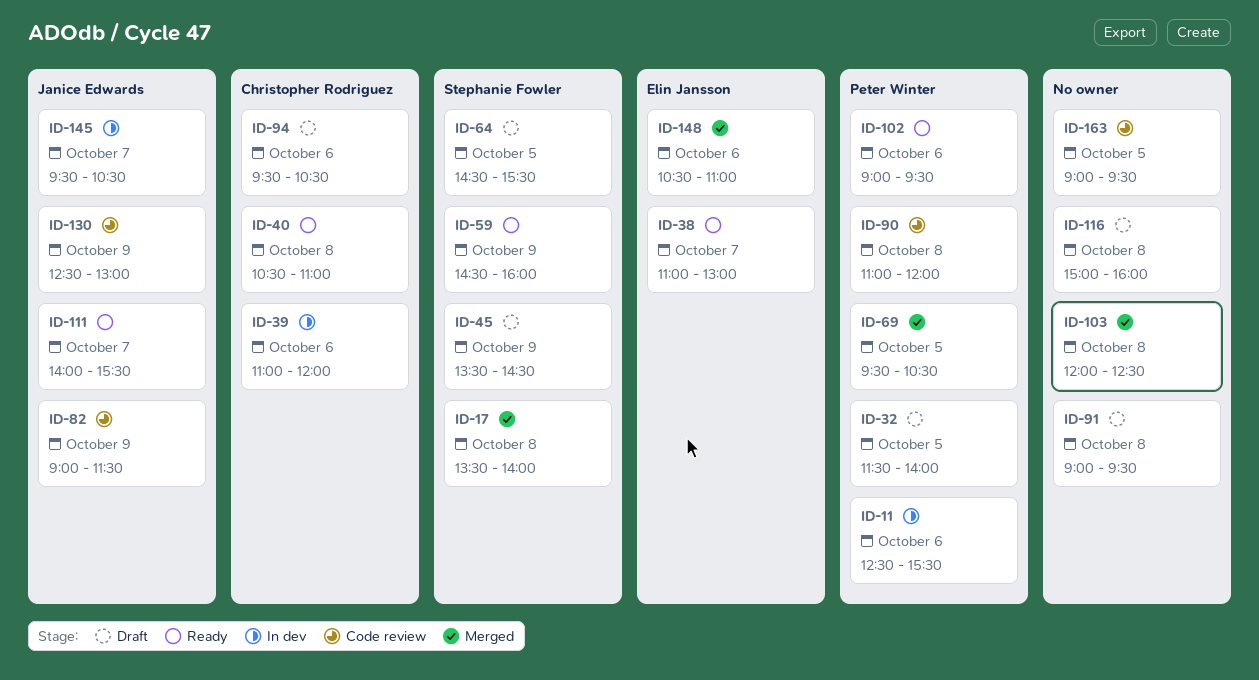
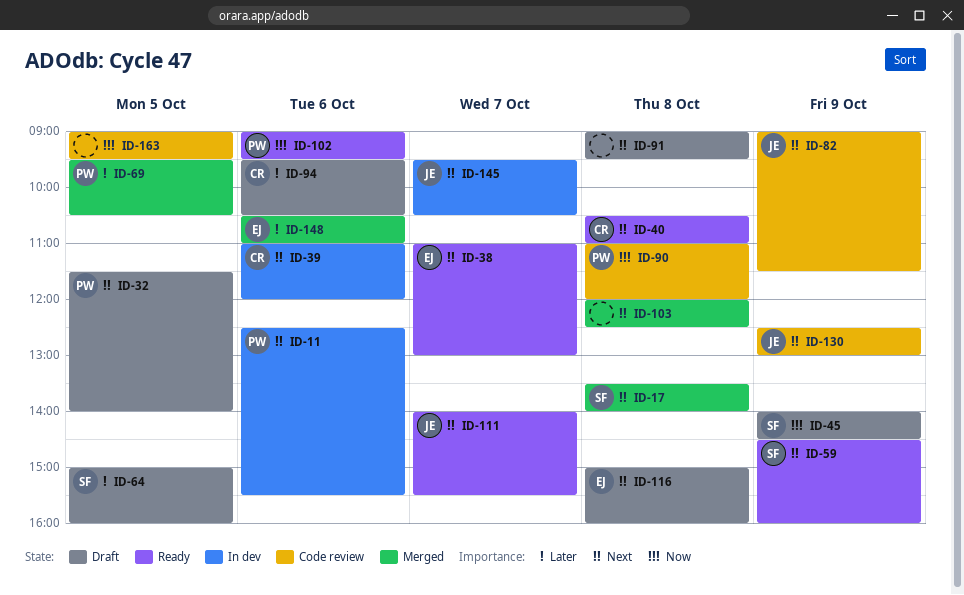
ID-45, begins: 13:30 -> 14:00
ID-64, begins: 14:30 -> 15:00
ID-64, ends: 15:30 -> 16:00
ID-116, owner: none -> Elin Jansson

